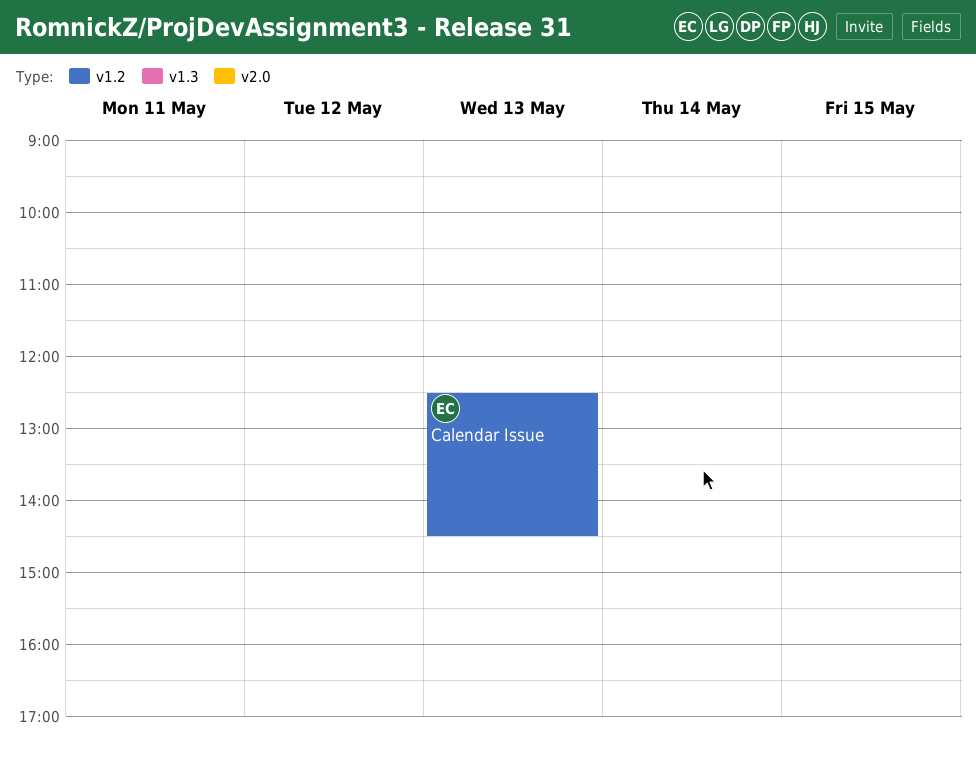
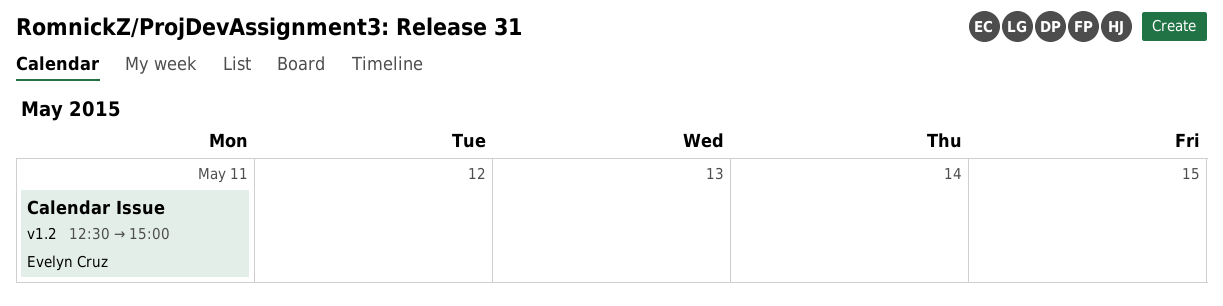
Calendar Issue, day: May 13 -> May 11
Calendar Issue, ends: 14:30 -> 15:00

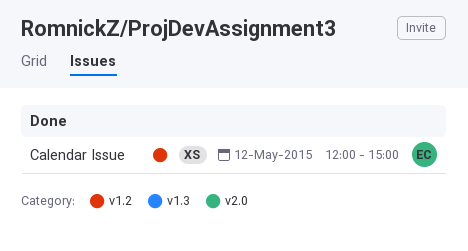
Calendar Issue, day: May 11 -> May 12
Calendar Issue, begins: 12:30 -> 12:00

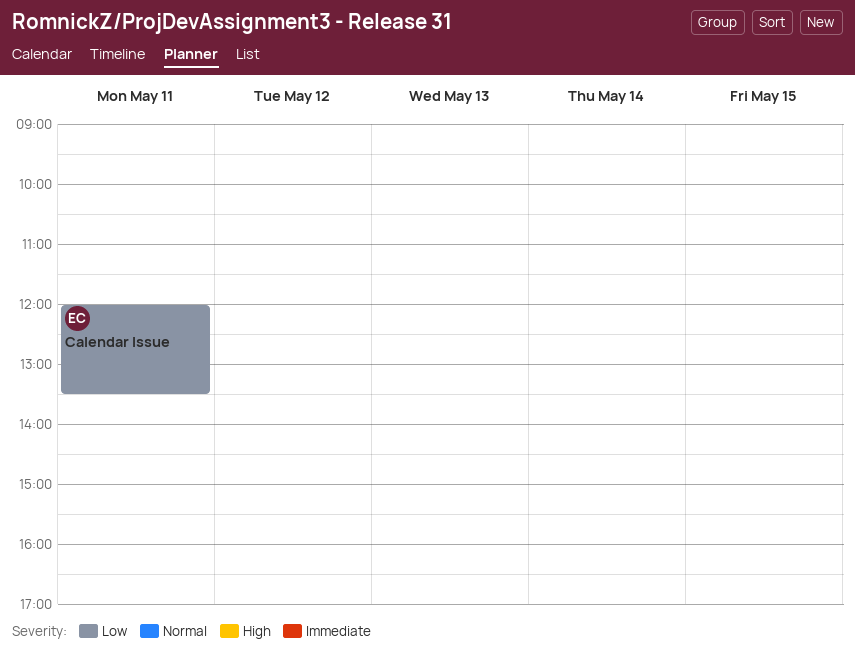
Calendar Issue, day: May 12 -> May 11
Calendar Issue, ends: 15:00 -> 13:30

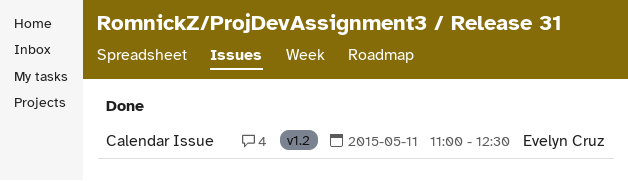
Calendar Issue, begins: 12:00 -> 11:00
Calendar Issue, ends: 13:30 -> 12:30

